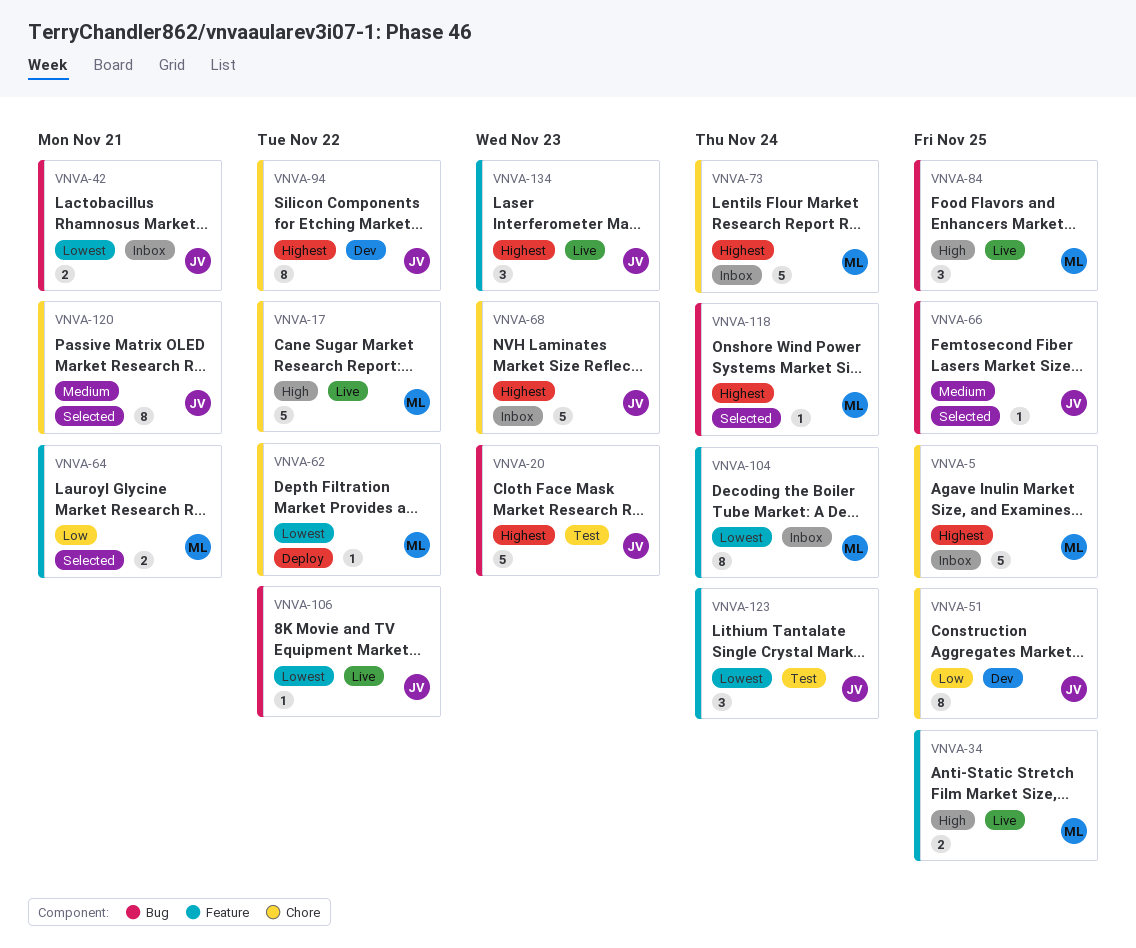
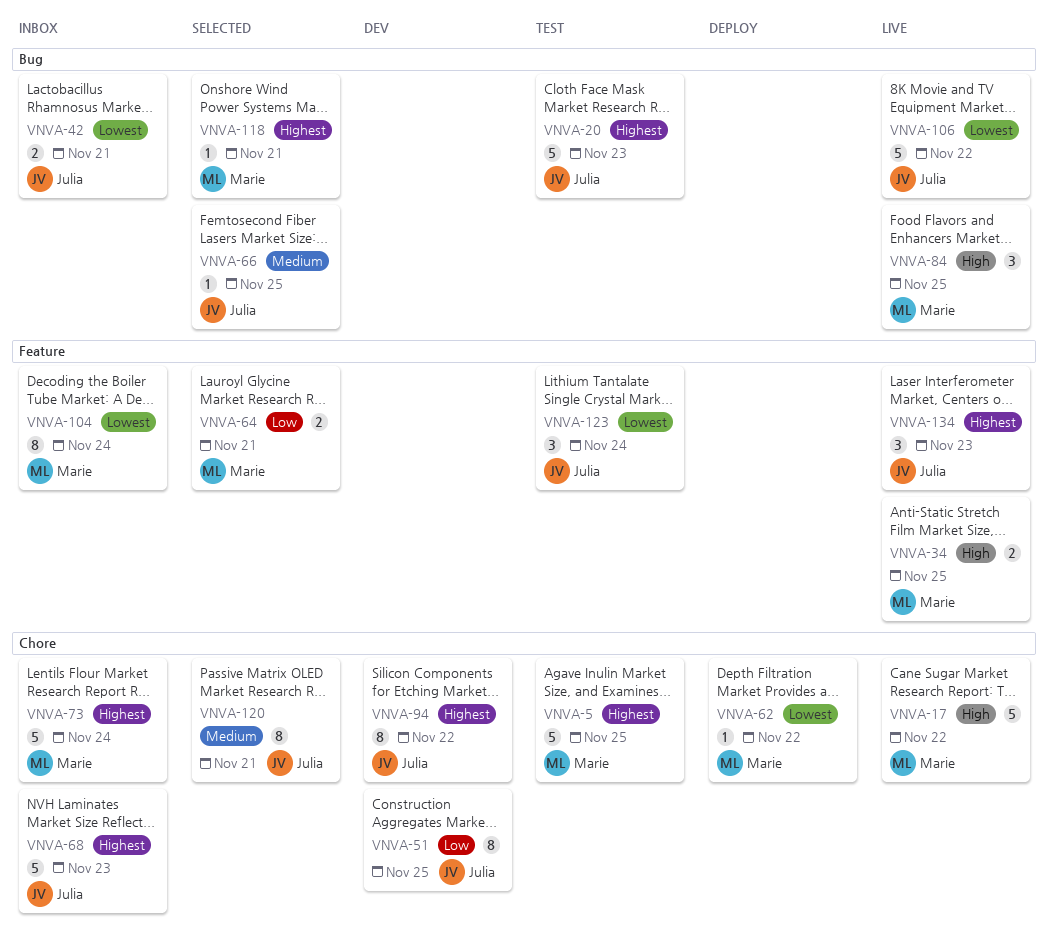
VNVA-5, status: Inbox -> Test
VNVA-106, estimate: 1 -> 5
VNVA-118, due: Nov 24 -> Nov 21

